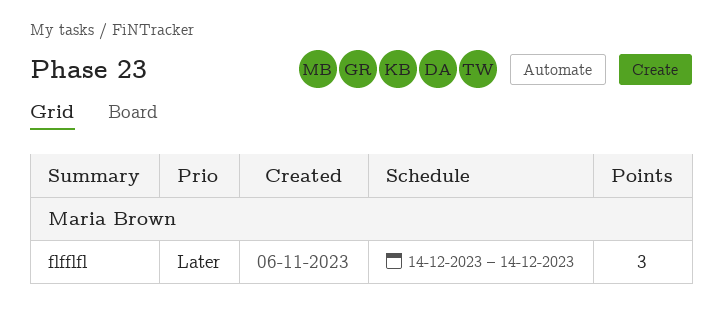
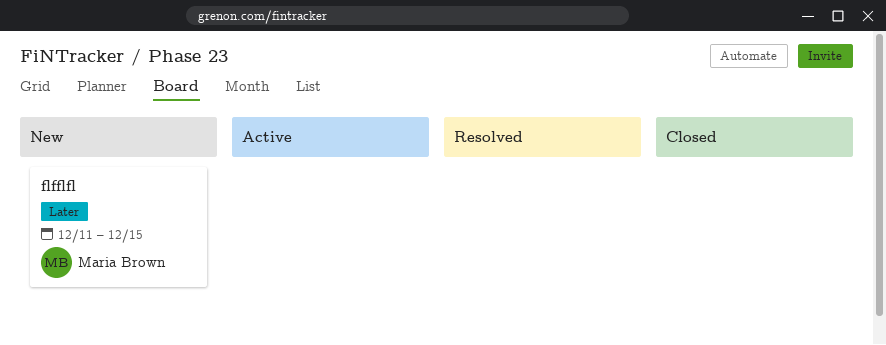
flfflfl, start: Dec 14 -> Dec 11
flfflfl, due: Dec 14 -> Dec 15

